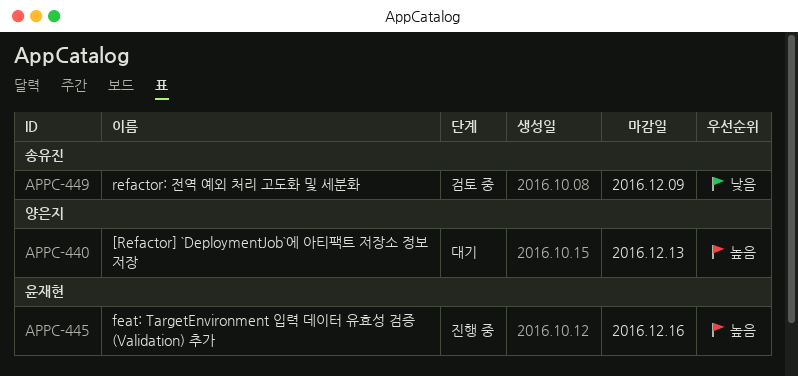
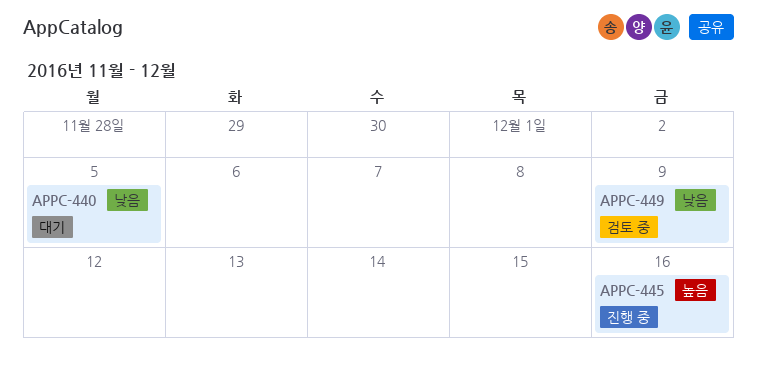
APPC-440, priority: 높음 -> 낮음
APPC-440, due: Dec 13 -> Dec 5

